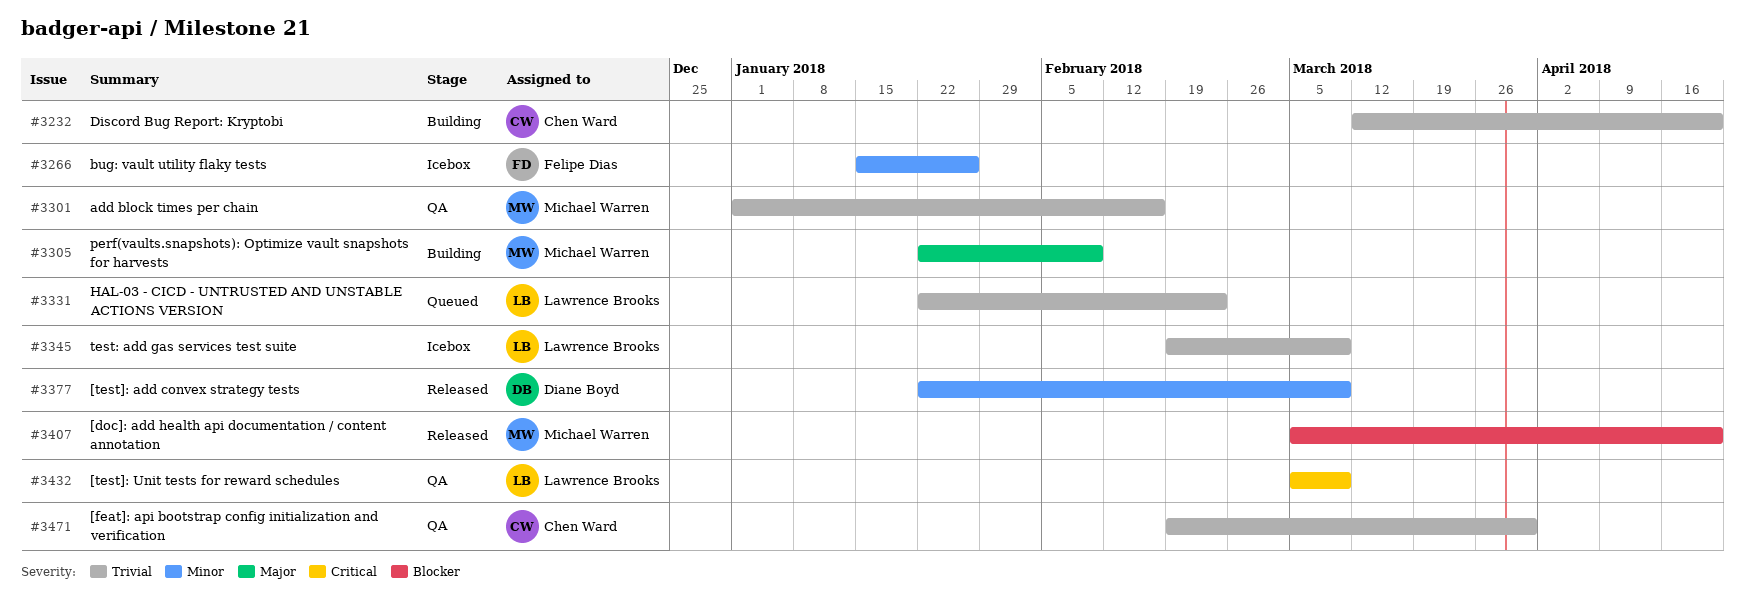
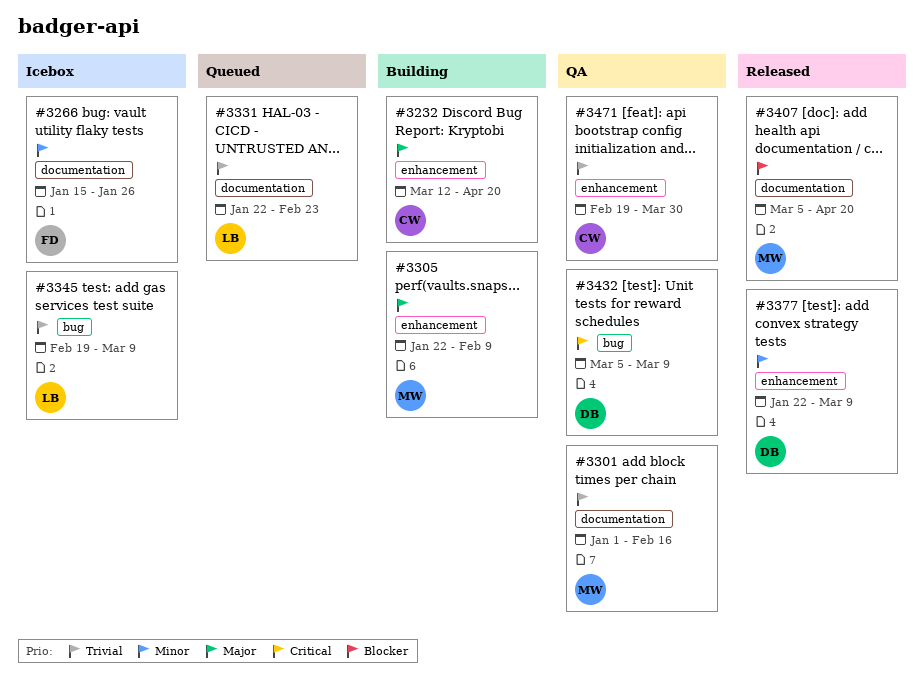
#3232, priority: Trivial -> Major
#3432, owner: Lawrence Brooks -> Diane Boyd

